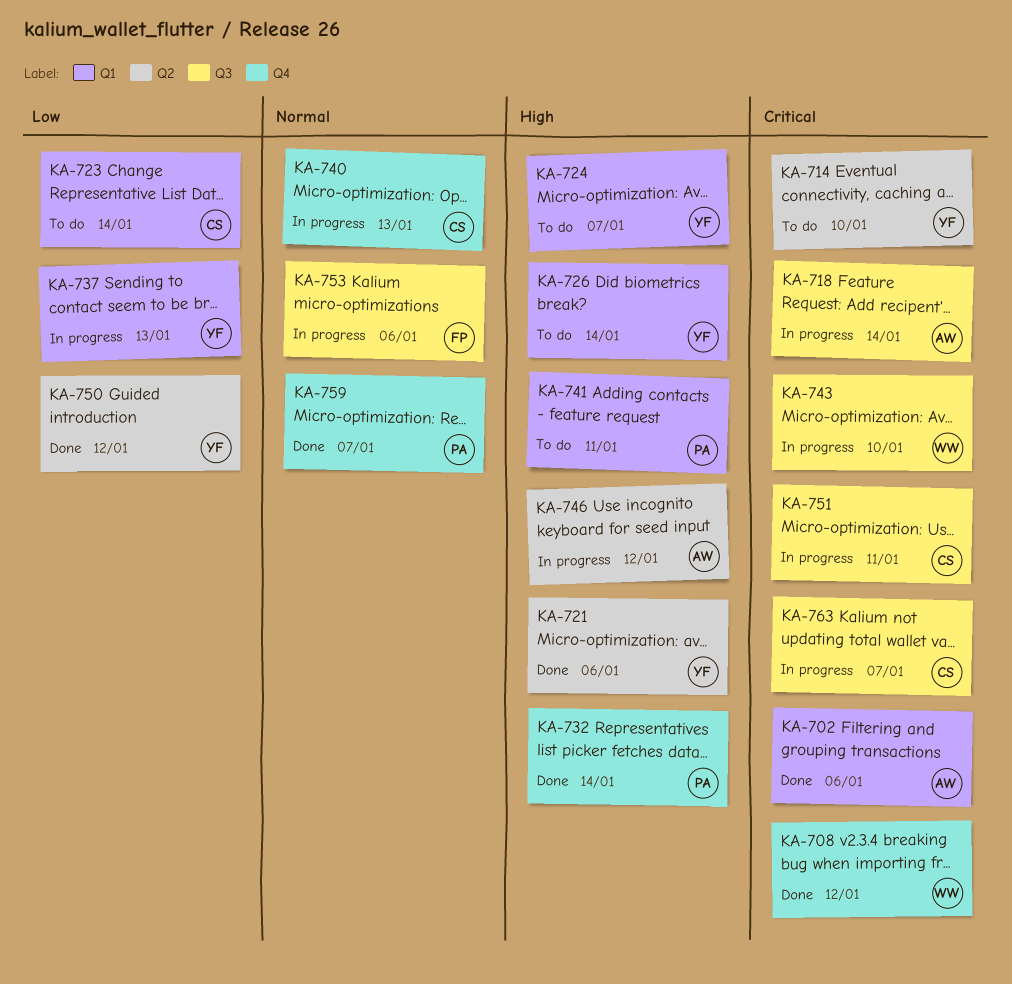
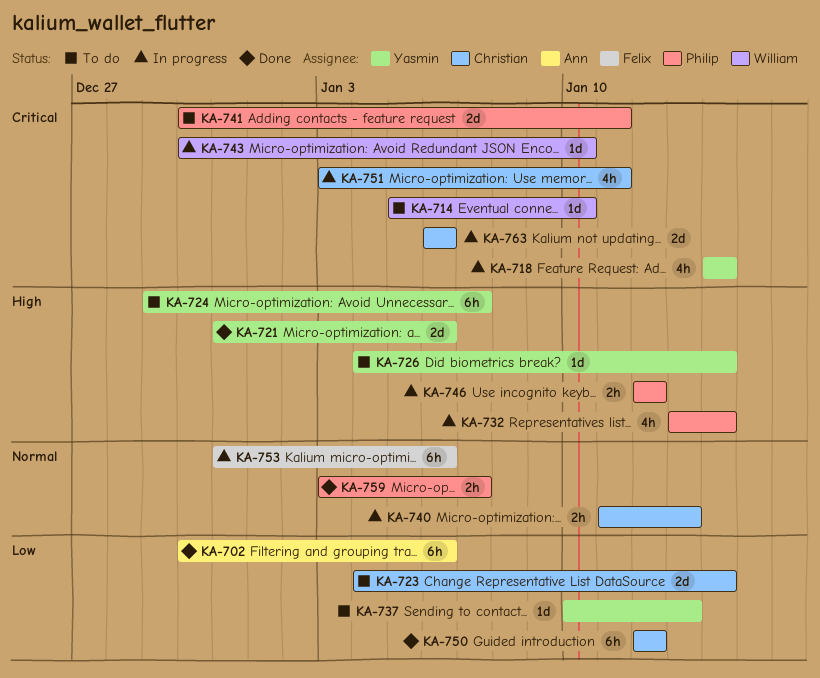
KA-702, priority: Critical -> Low
KA-708: present -> none
KA-714, owner: Yasmin -> William
KA-718, owner: Ann -> Yasmin
KA-732, status: Done -> In progress
KA-737, status: In progress -> To do
KA-741, priority: High -> Critical
KA-746, owner: Ann -> Philip
KA-750, owner: Yasmin -> Christian
KA-763, due: Jan 7 -> Jan 6

